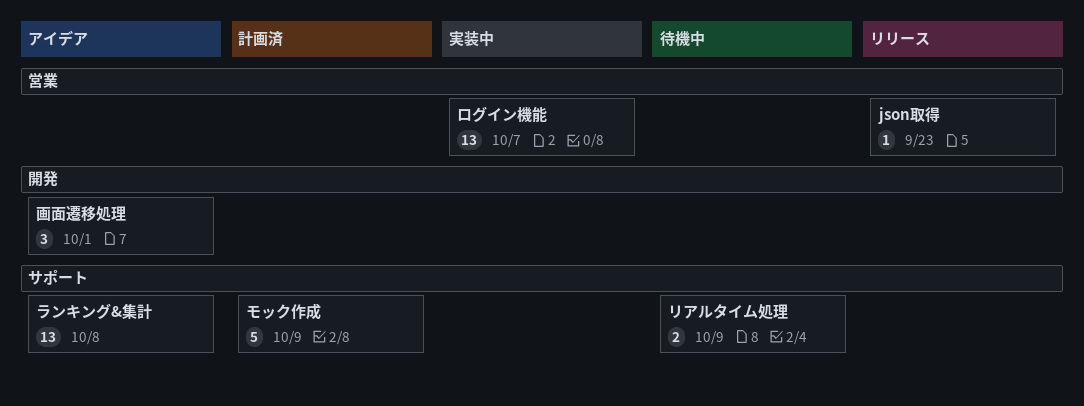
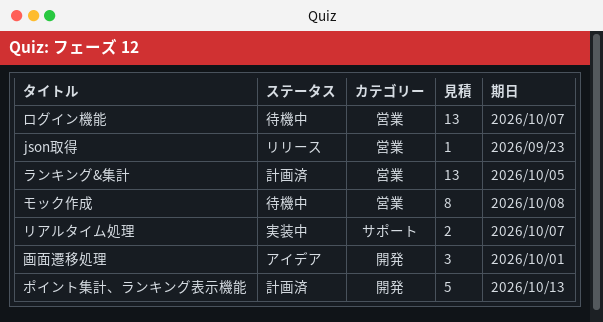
ポイント集計、ランキング表示機能: none -> present
モック作成, status: 計画済 -> 待機中
モック作成, label: サポート -> 営業
モック作成, estimate: 5 -> 8
モック作成, due: Oct 9 -> Oct 8
ランキング&集計, status: アイデア -> 計画済
ランキング&集計, label: サポート -> 営業
ランキング&集計, due: Oct 8 -> Oct 5
リアルタイム処理, status: 待機中 -> 実装中
リアルタイム処理, due: Oct 9 -> Oct 7
ログイン機能, status: 実装中 -> 待機中

